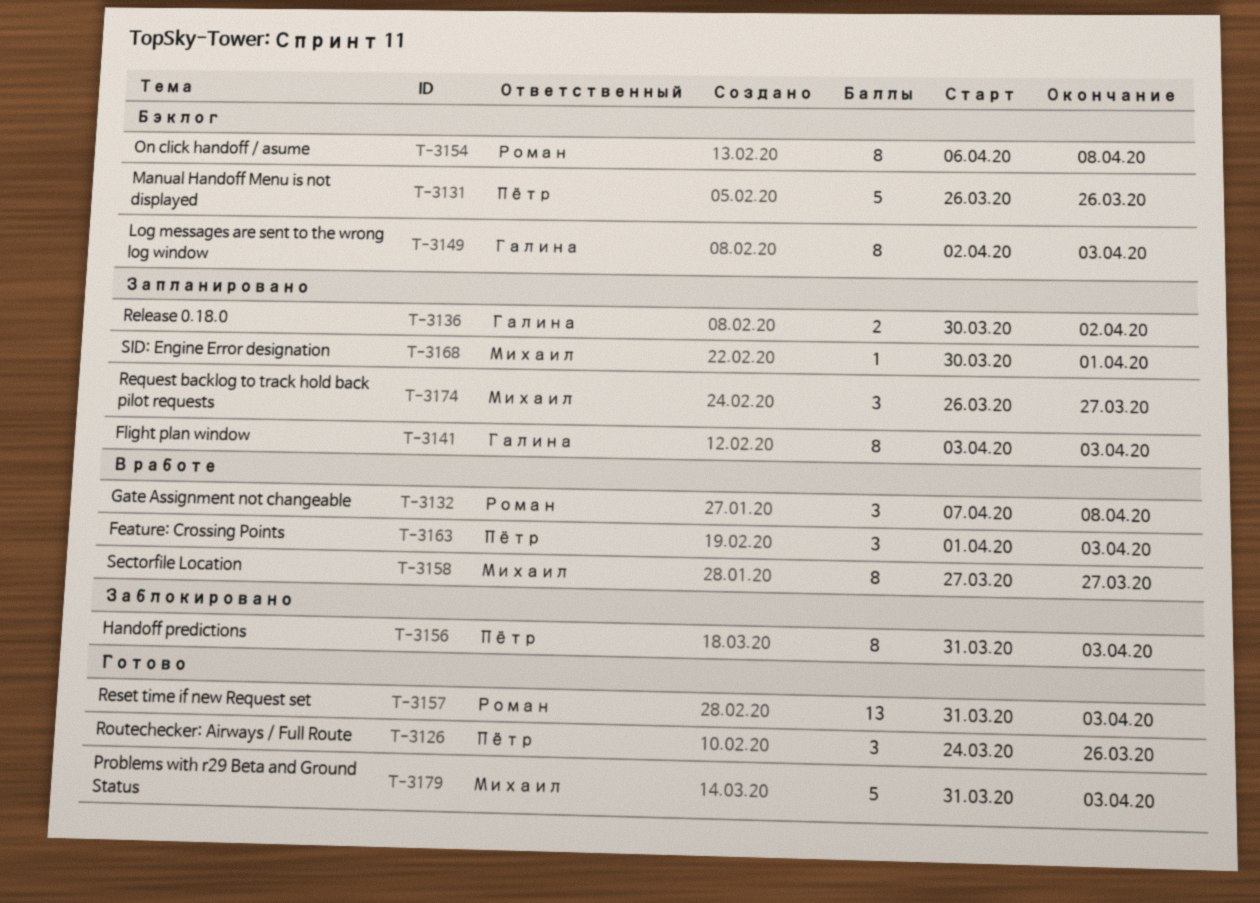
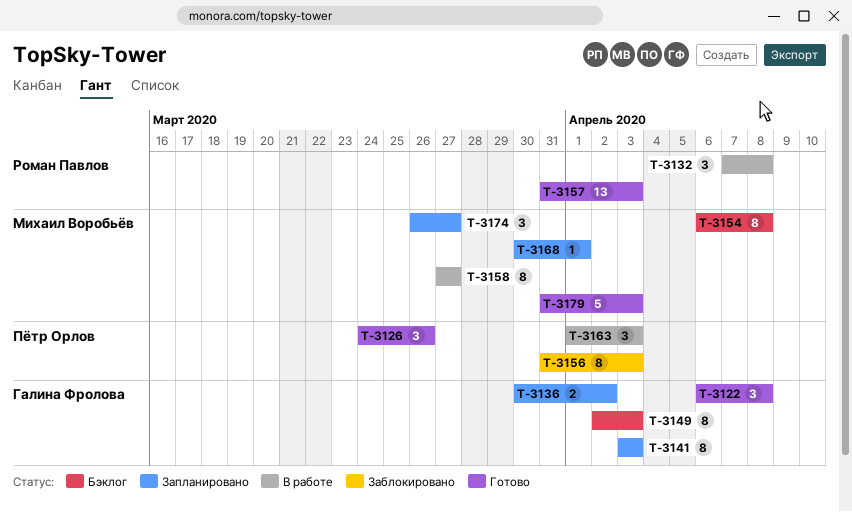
T-3122: none -> present
T-3131: present -> none
T-3154, owner: Роман Павлов -> Михаил Воробьёв

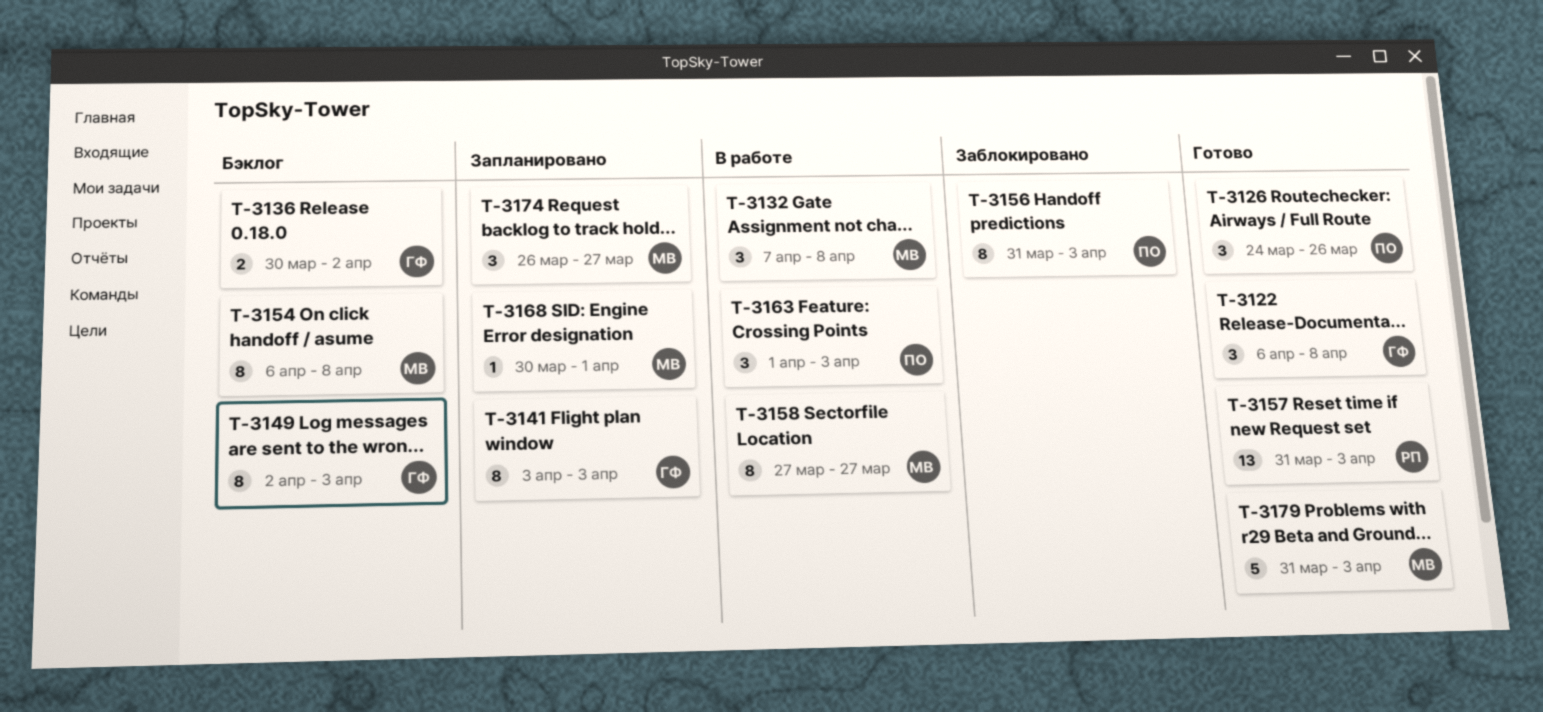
T-3132, owner: Роман Павлов -> Михаил Воробьёв
T-3136, status: Запланировано -> Бэклог

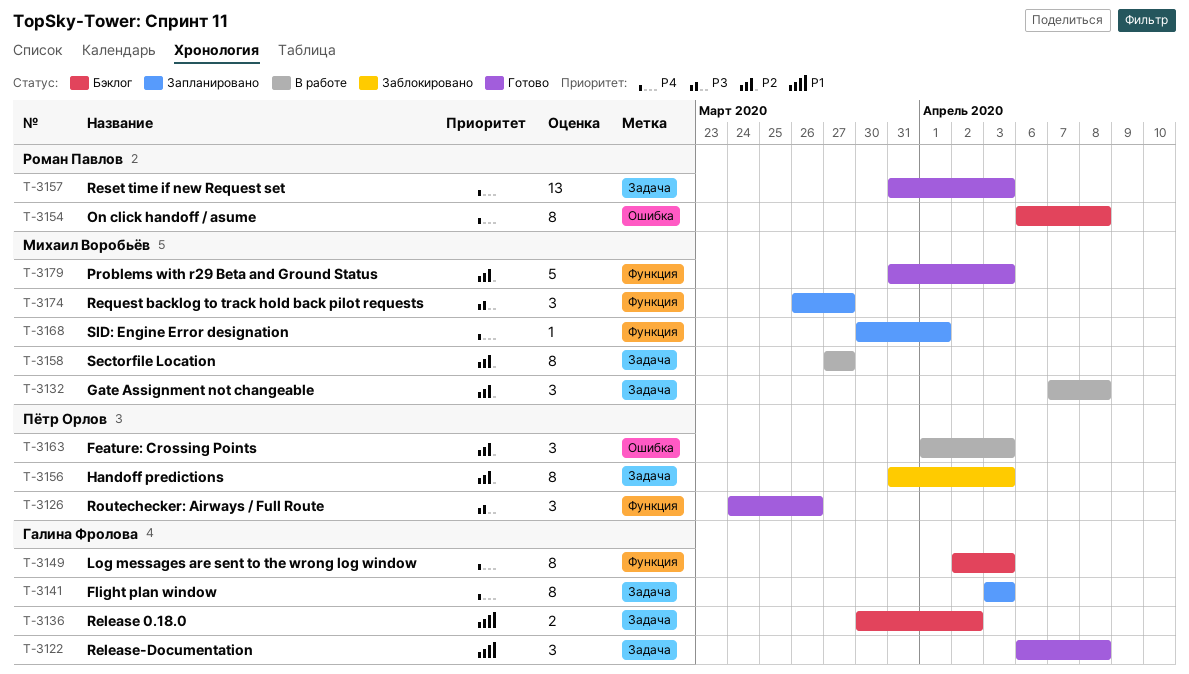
T-3154, owner: Михаил Воробьёв -> Роман Павлов

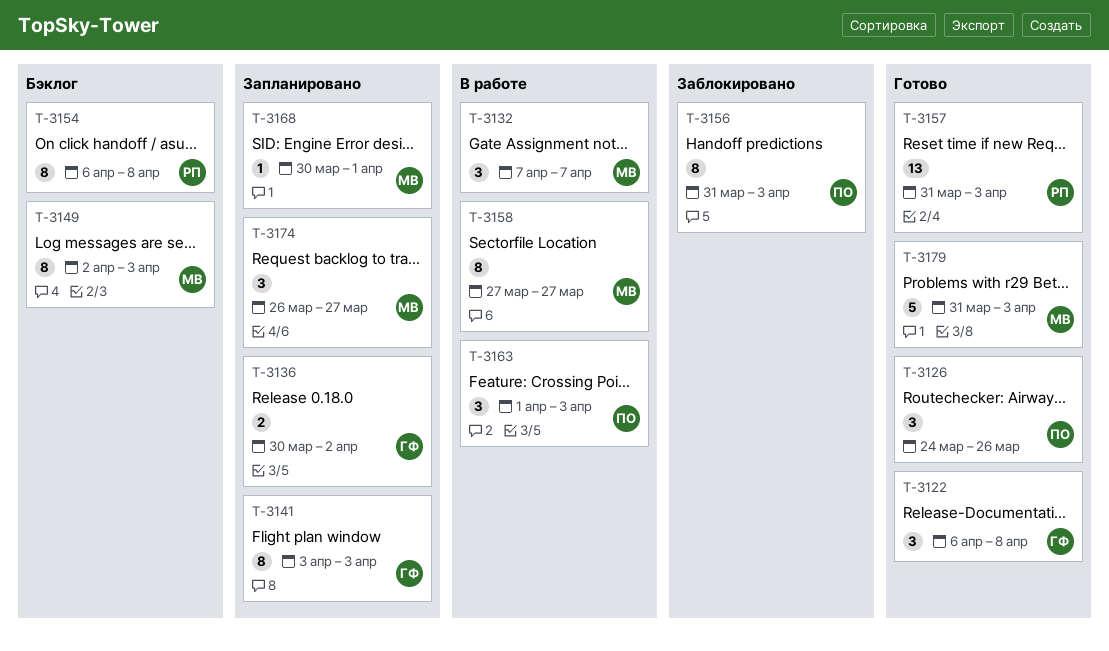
T-3132, due: Apr 8 -> Apr 7
T-3136, status: Бэклог -> Запланировано
T-3149, owner: Галина Фролова -> Михаил Воробьёв

